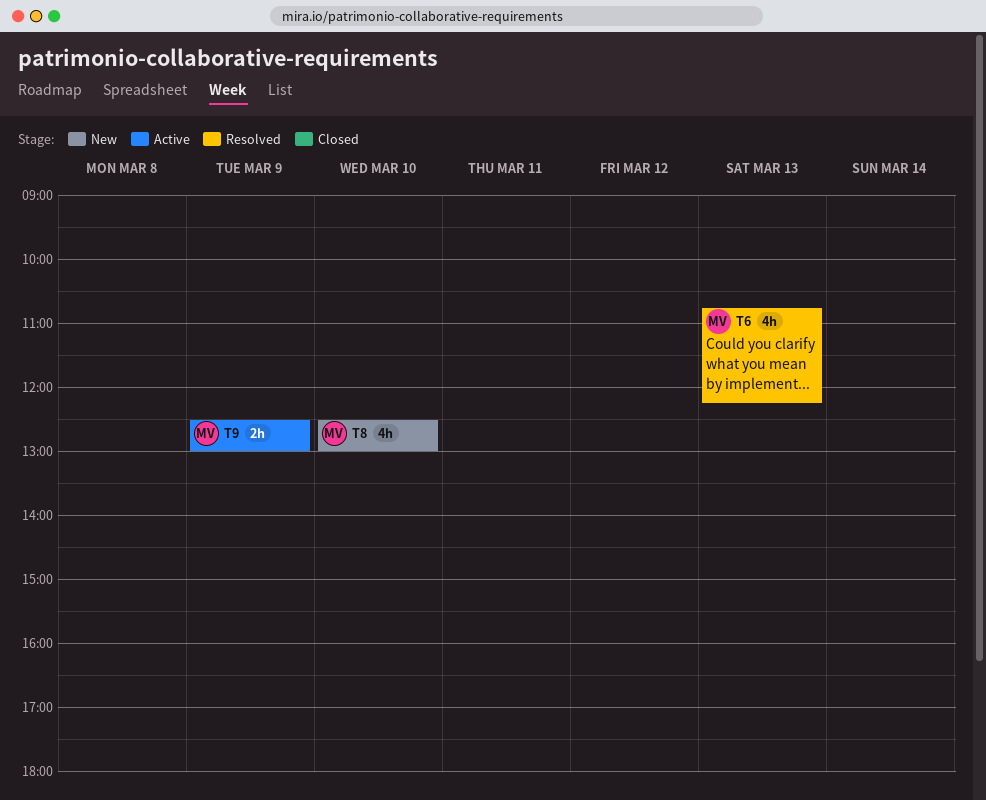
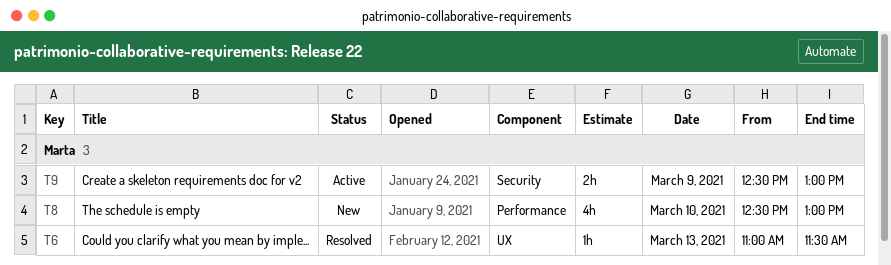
T6, estimate: 4h -> 1h
T6, begins: 10:45 -> 11:00
T6, ends: 12:15 -> 11:30

